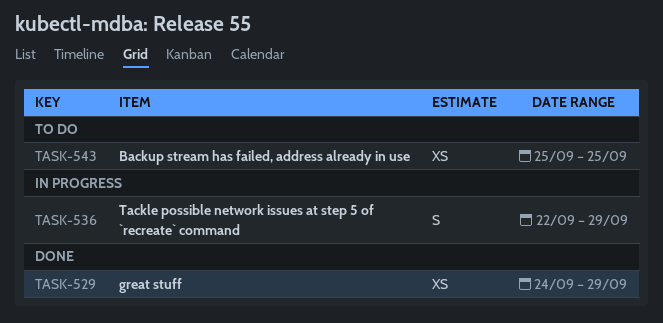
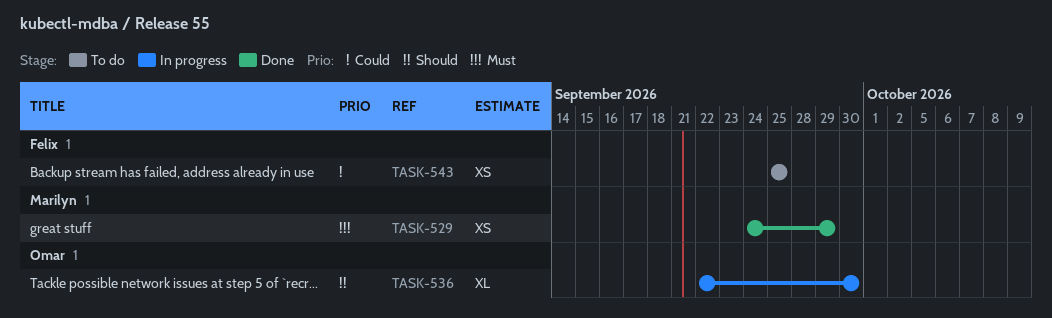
TASK-536, estimate: S -> XL
TASK-536, due: Sep 29 -> Sep 30

